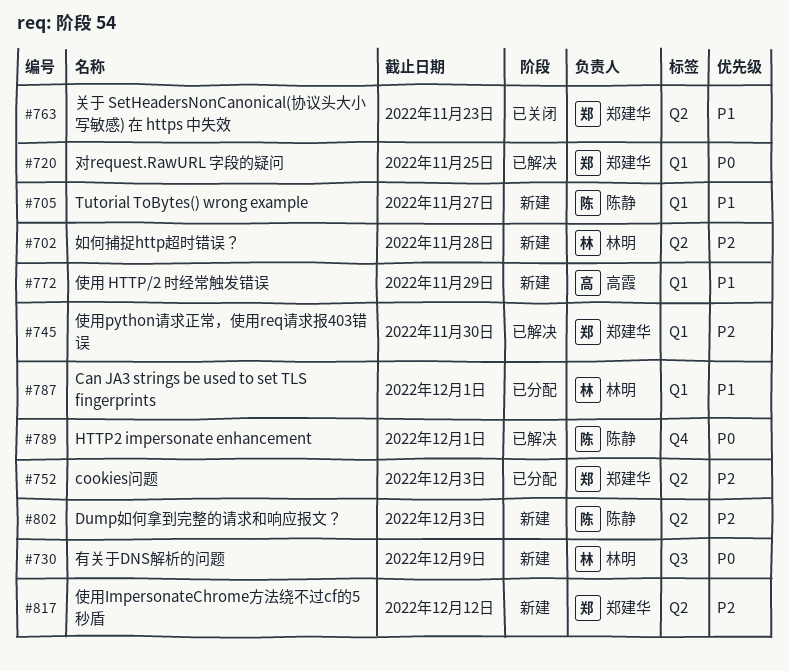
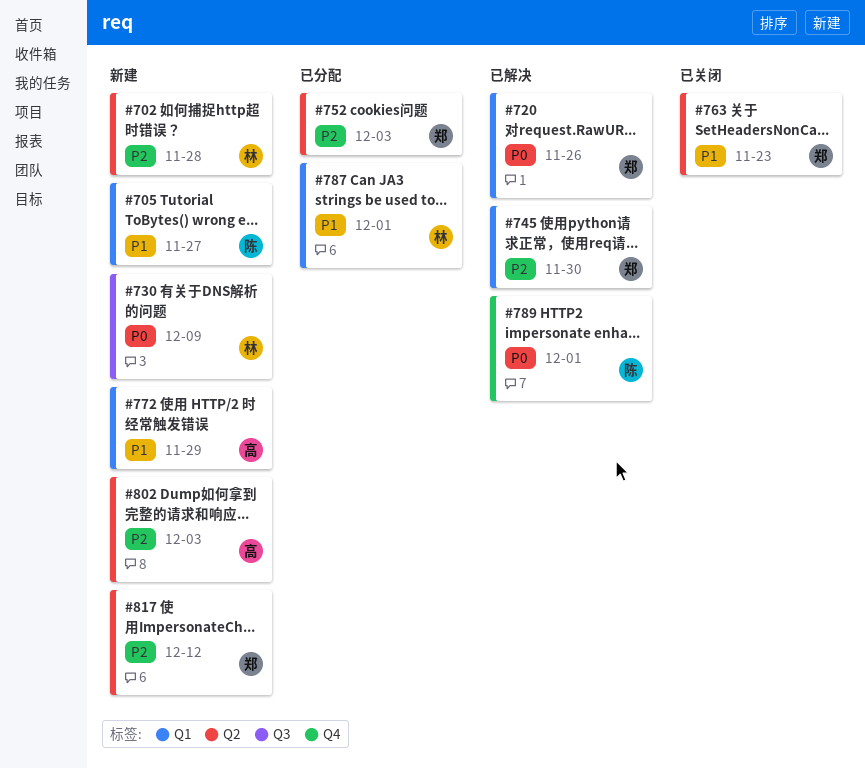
#720, due: Nov 25 -> Nov 26
#802, owner: 陈静 -> 高霞

